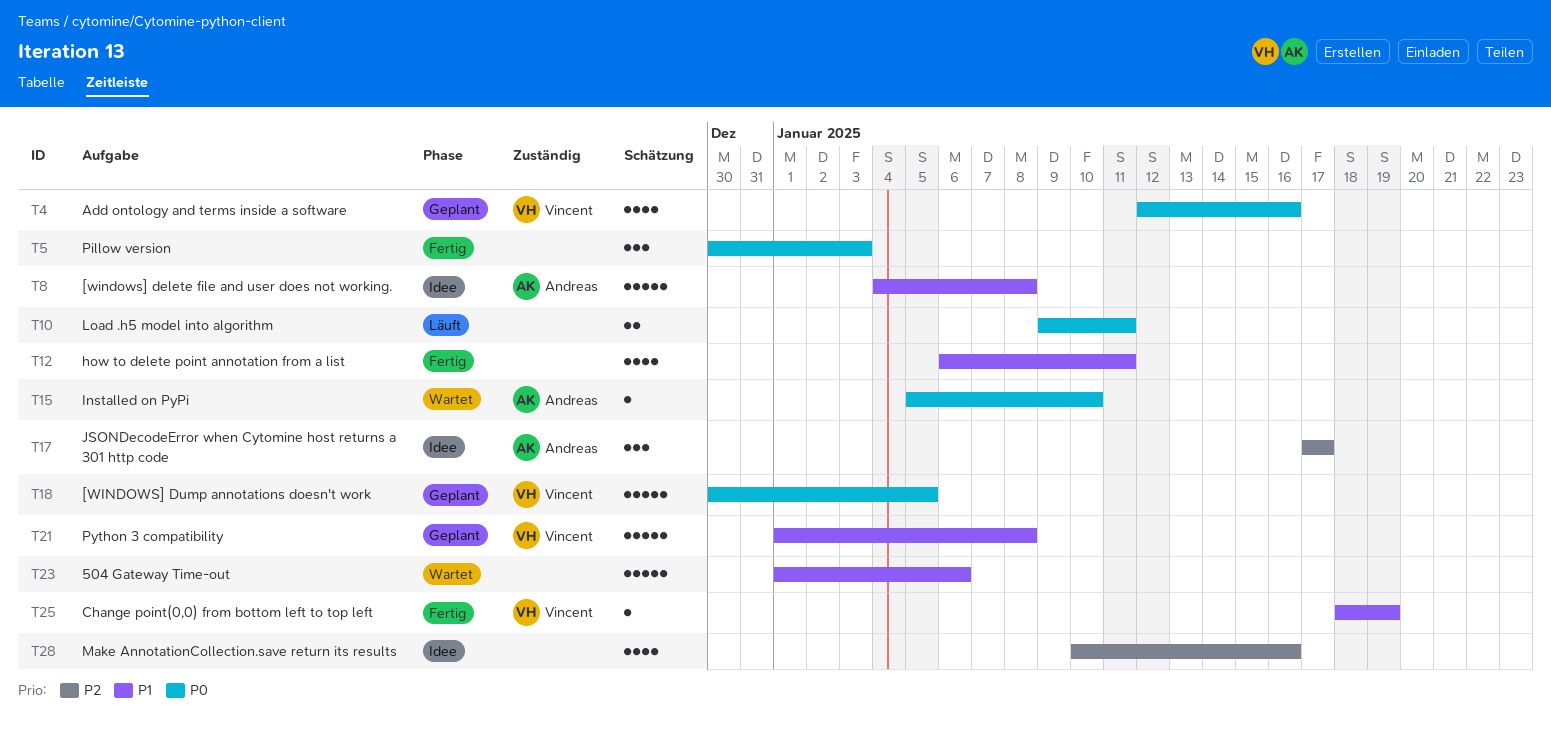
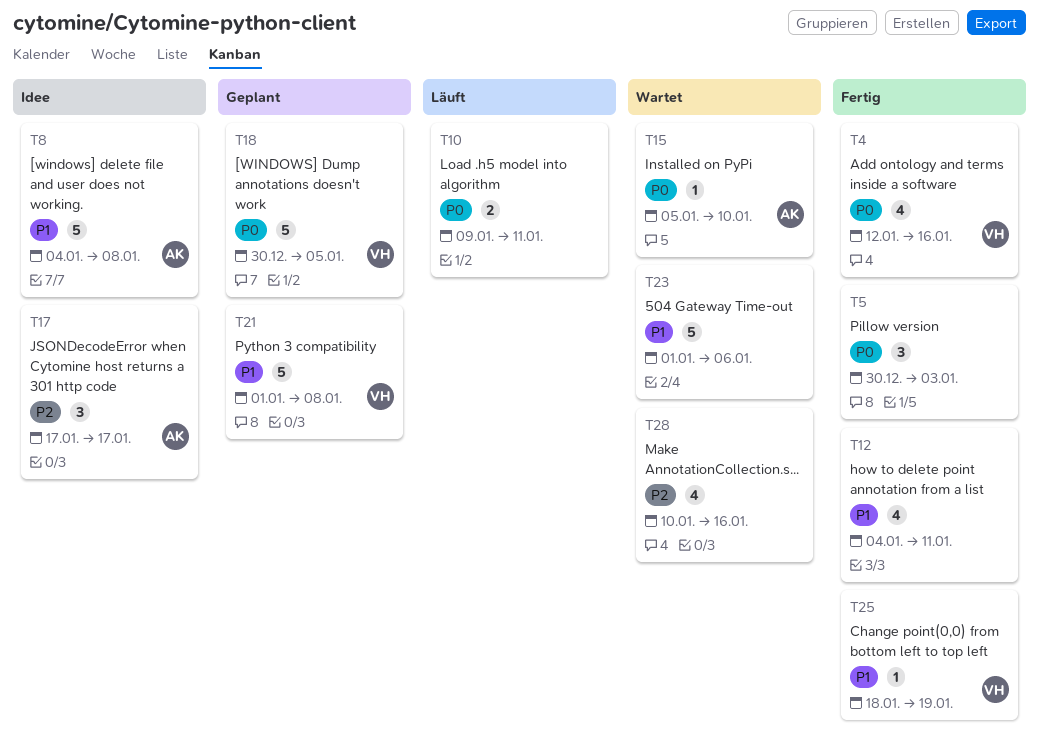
T4, status: Geplant -> Fertig
T12, start: Jan 6 -> Jan 4
T28, status: Idee -> Wartet

